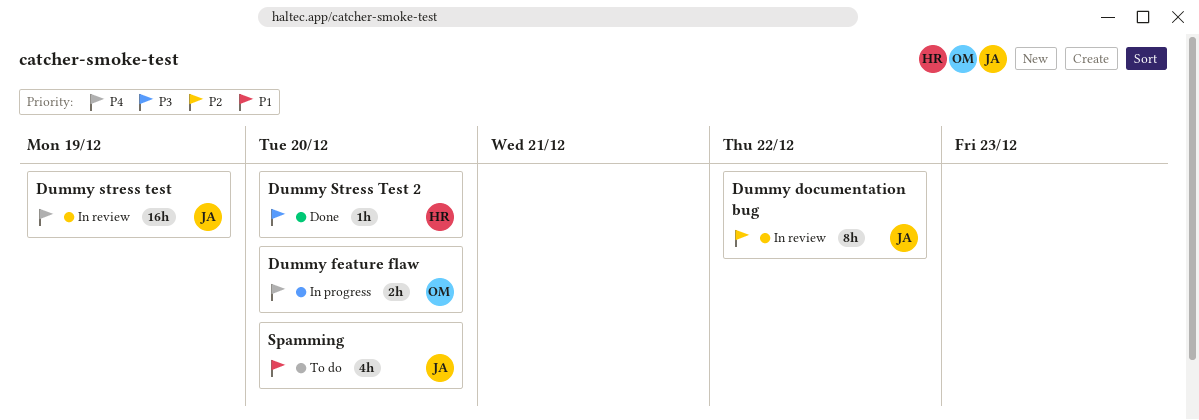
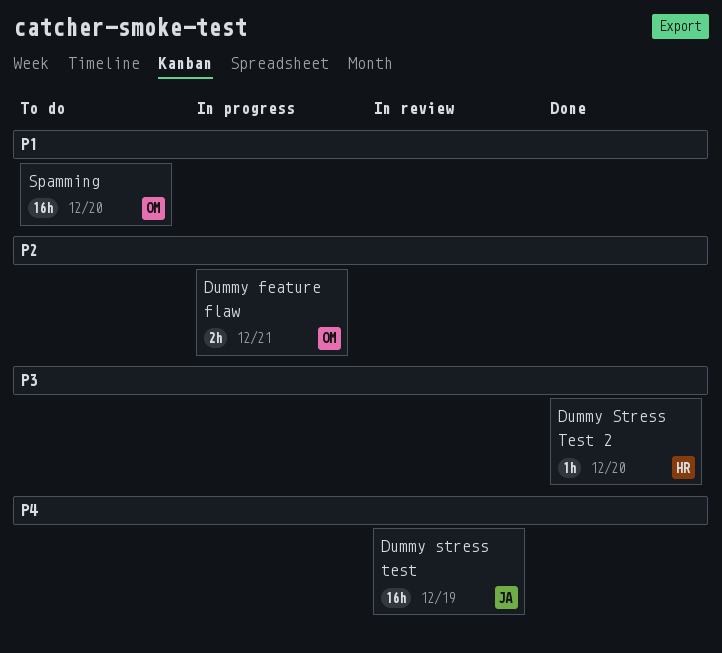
Dummy documentation bug: present -> none
Dummy feature flaw, priority: P4 -> P2
Dummy feature flaw, due: Dec 20 -> Dec 21
Spamming, owner: JA -> OM
Spamming, estimate: 4h -> 16h

